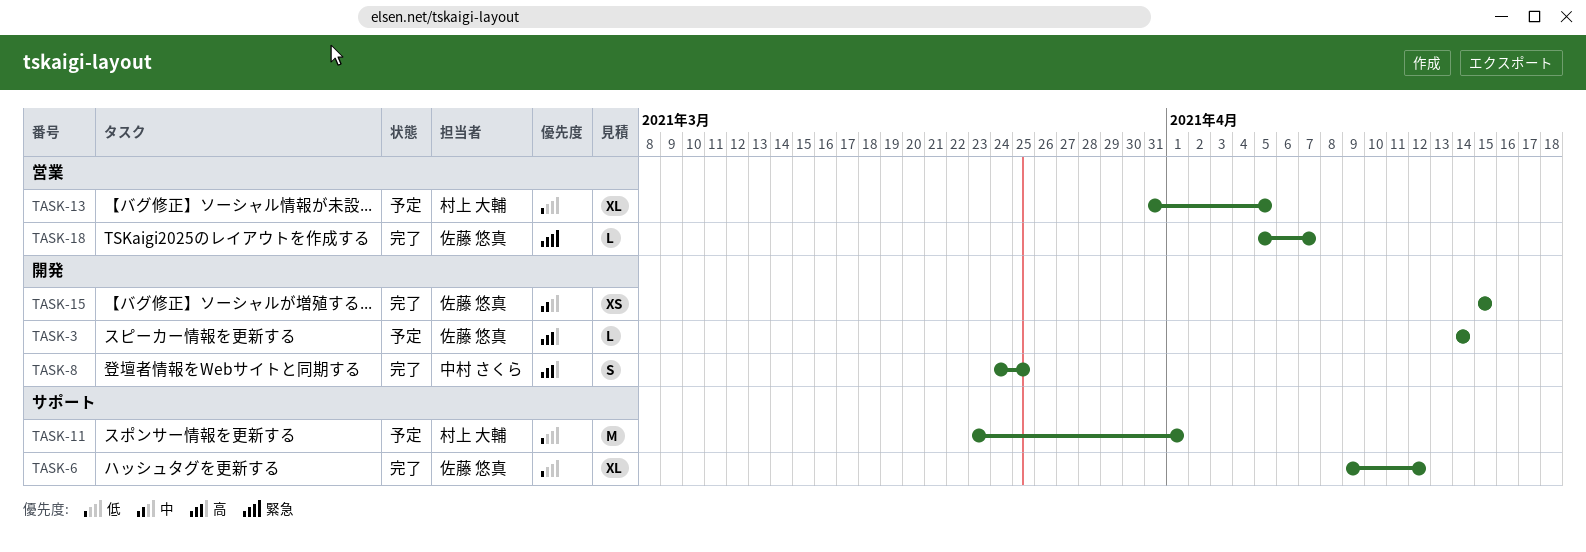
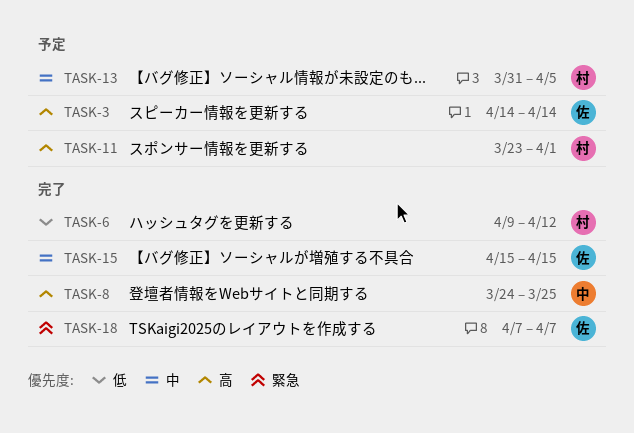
TASK-6, owner: 佐藤 悠真 -> 村上 大輔
TASK-11, priority: 低 -> 高
TASK-13, priority: 低 -> 中
TASK-18, start: Apr 5 -> Apr 7

